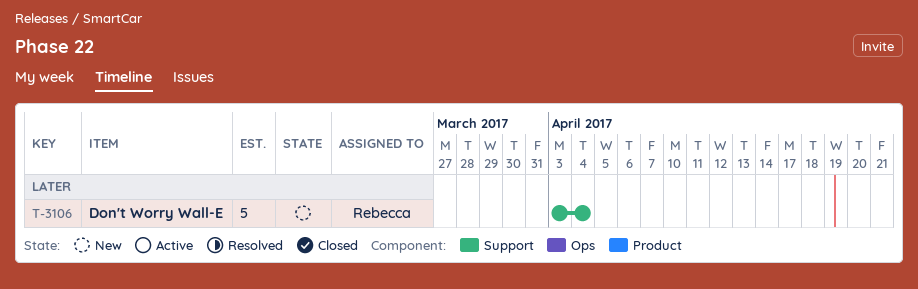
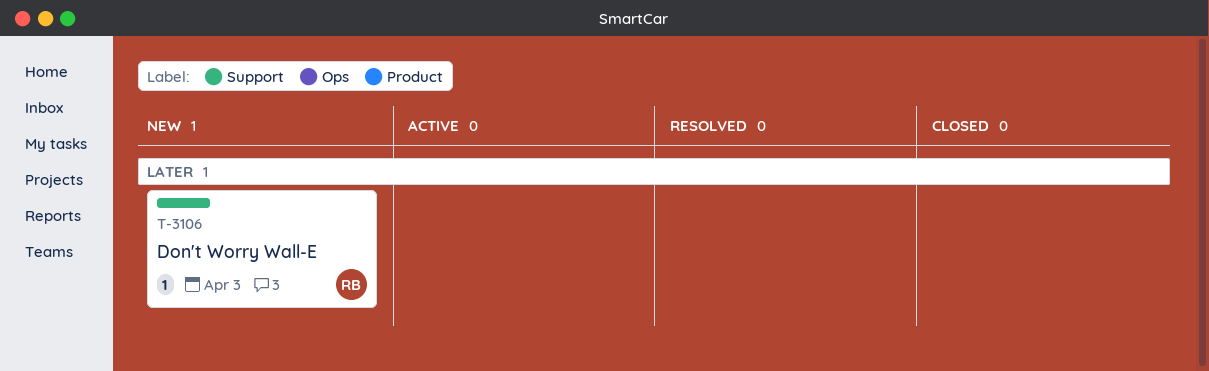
T-3106, estimate: 5 -> 1
T-3106, due: Apr 4 -> Apr 3

